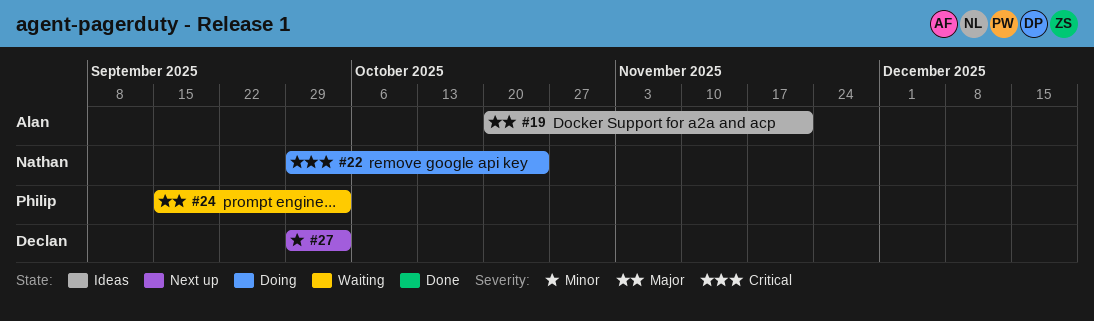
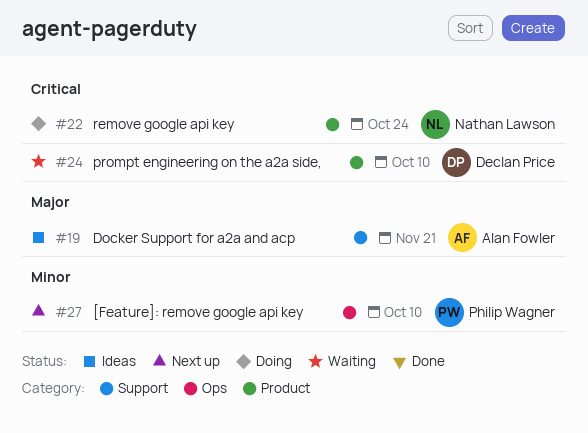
#24, owner: Philip Wagner -> Declan Price
#24, priority: Major -> Critical
#24, due: Oct 3 -> Oct 10
#27, owner: Declan Price -> Philip Wagner
#27, due: Oct 3 -> Oct 10

